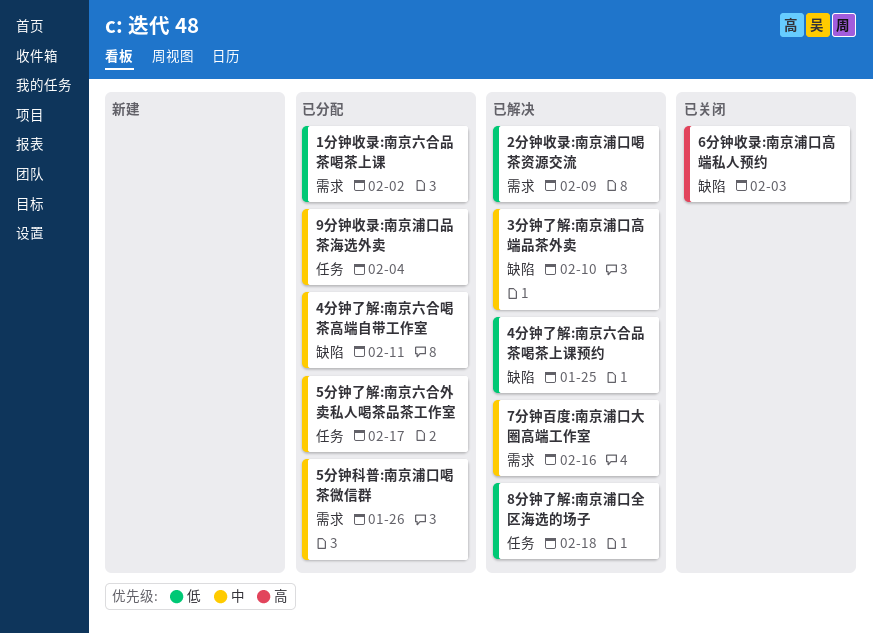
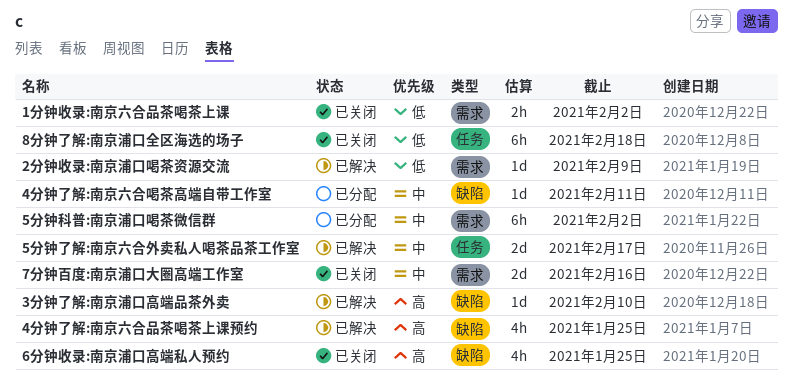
1分钟收录:南京六合品茶喝茶上课, status: 已分配 -> 已关闭
3分钟了解:南京浦口高端品茶外卖, priority: 中 -> 高
4分钟了解:南京六合品茶喝茶上课预约, priority: 低 -> 高
5分钟了解:南京六合外卖私人喝茶品茶工作室, status: 已分配 -> 已解决
5分钟科普:南京浦口喝茶微信群, due: Jan 26 -> Feb 2
6分钟收录:南京浦口高端私人预约, due: Feb 3 -> Jan 25
7分钟百度:南京浦口大圈高端工作室, status: 已解决 -> 已关闭
8分钟了解:南京浦口全区海选的场子, status: 已解决 -> 已关闭
9分钟收录:南京浦口品茶海选外卖: present -> none

